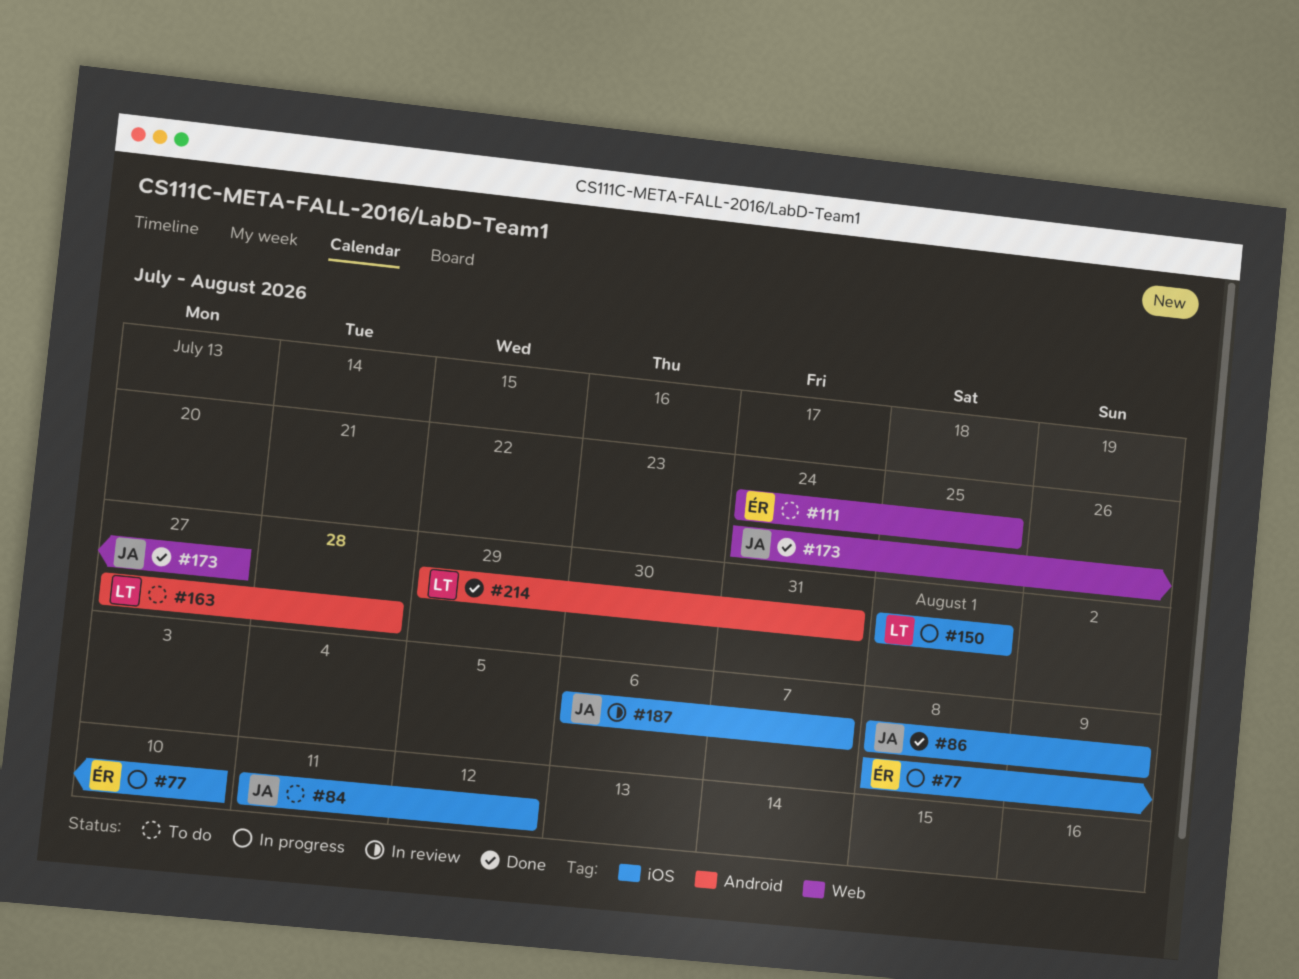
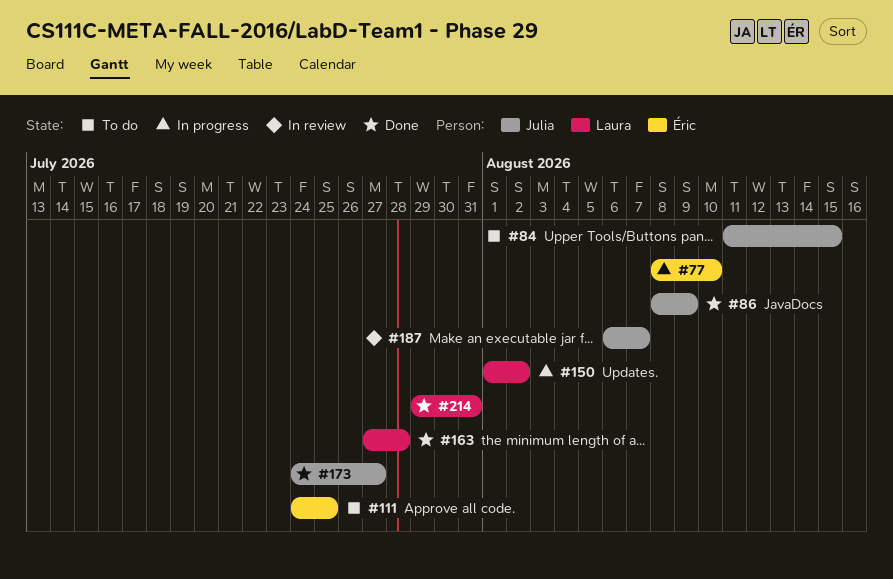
#84, due: Aug 12 -> Aug 15
#150, due: Aug 1 -> Aug 2
#163, status: To do -> Done

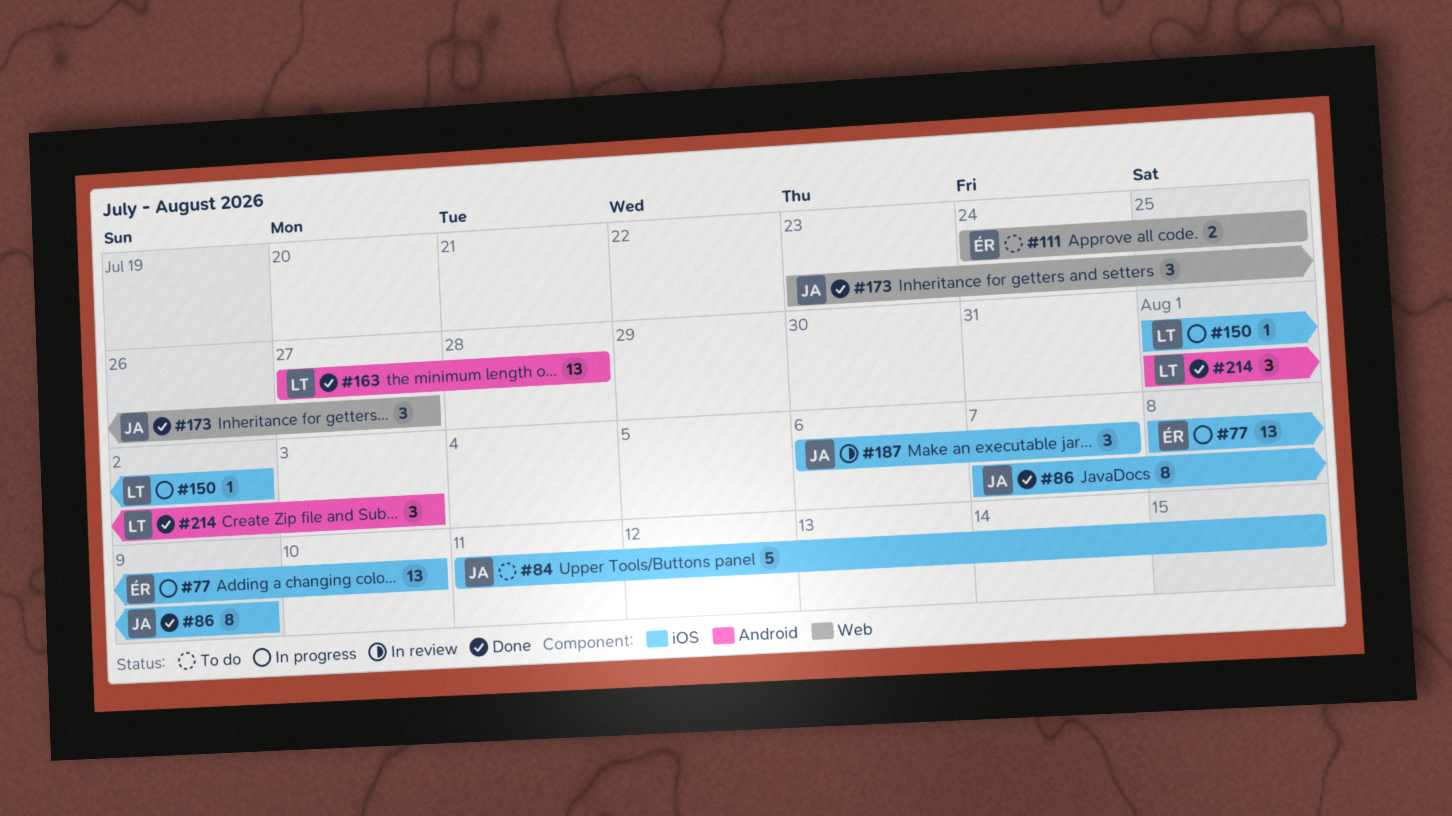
#86, start: Aug 8 -> Aug 7
#173, start: Jul 24 -> Jul 23
#214, start: Jul 29 -> Aug 1
#214, due: Jul 31 -> Aug 3

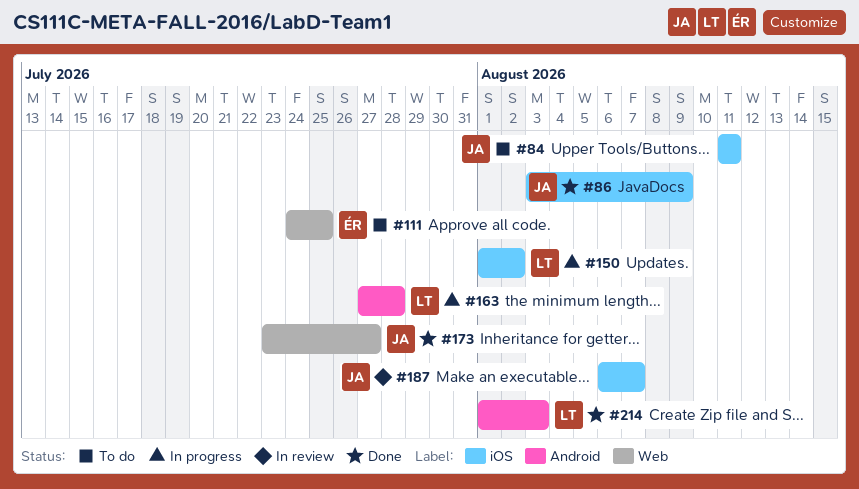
#77: present -> none
#84, due: Aug 15 -> Aug 11
#86, start: Aug 7 -> Aug 3
#163, status: Done -> In progress

